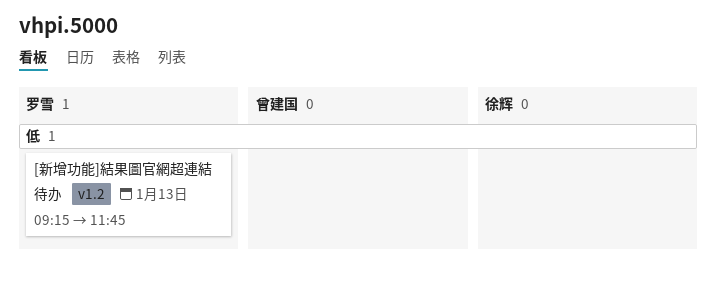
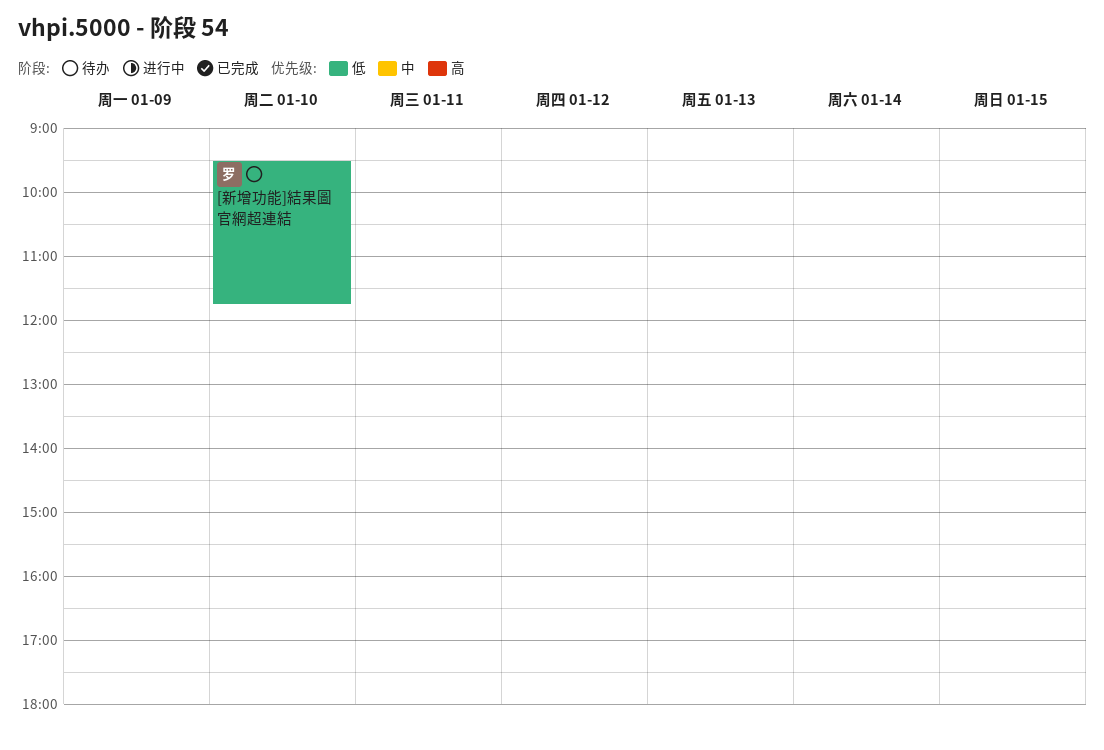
[新增功能]結果圖官網超連結, day: Jan 13 -> Jan 10
[新增功能]結果圖官網超連結, begins: 09:15 -> 09:30

